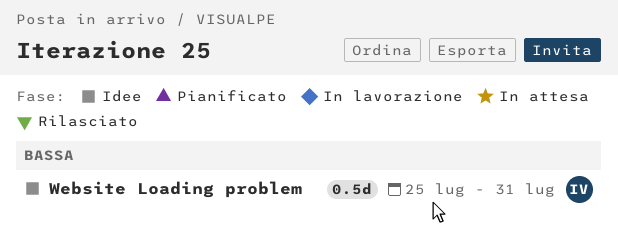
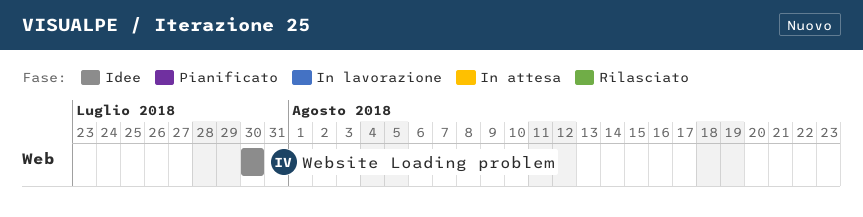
Website Loading problem, start: Jul 25 -> Jul 30
Website Loading problem, due: Jul 31 -> Jul 30

